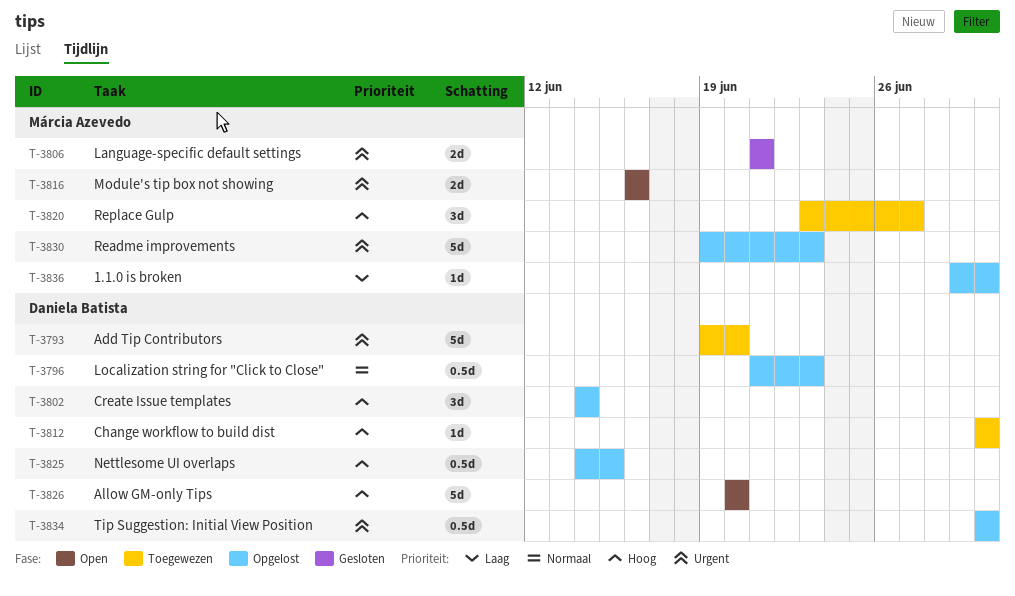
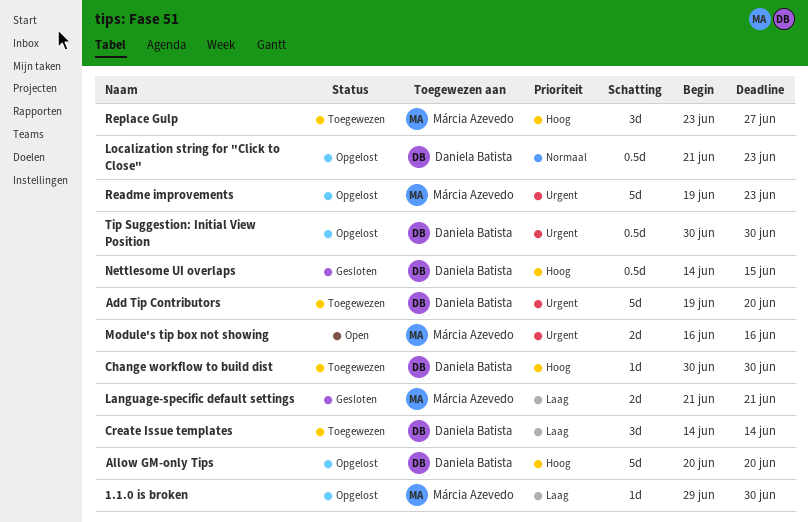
Allow GM-only Tips, status: Open -> Opgelost
Create Issue templates, status: Opgelost -> Toegewezen
Create Issue templates, priority: Hoog -> Laag
Language-specific default settings, priority: Urgent -> Laag
Nettlesome UI overlaps, status: Opgelost -> Gesloten

